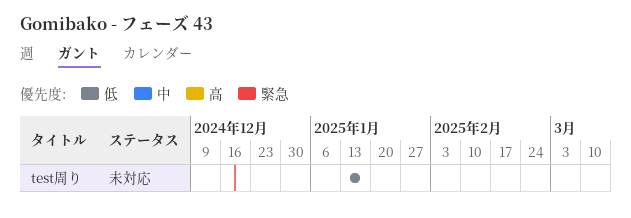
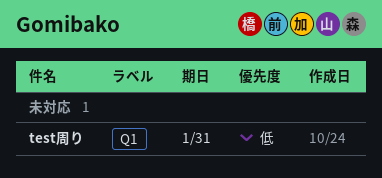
test周り, due: Jan 17 -> Jan 31

